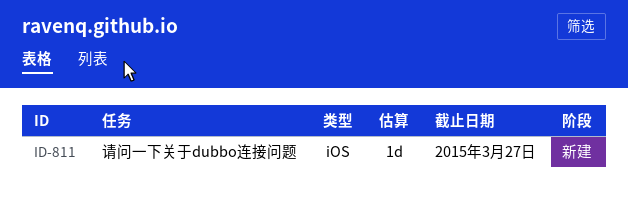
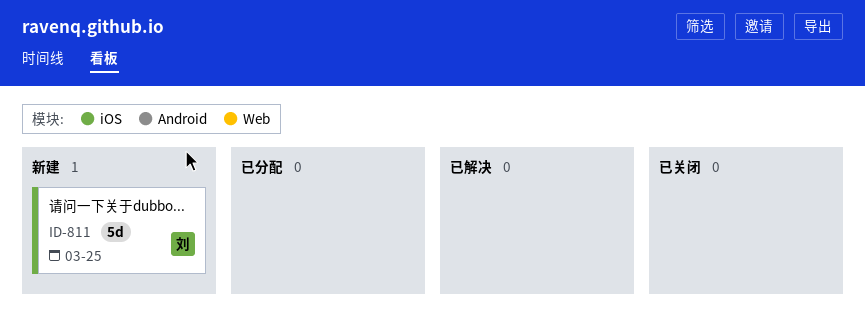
ID-811, estimate: 1d -> 5d
ID-811, due: Mar 27 -> Mar 25

